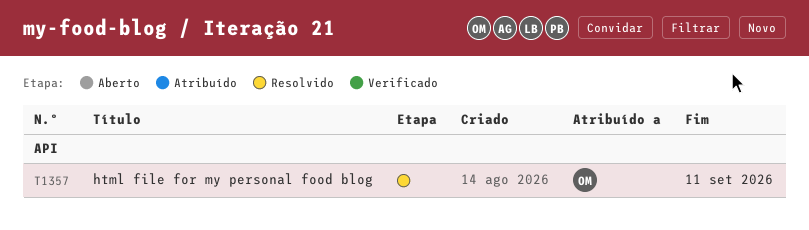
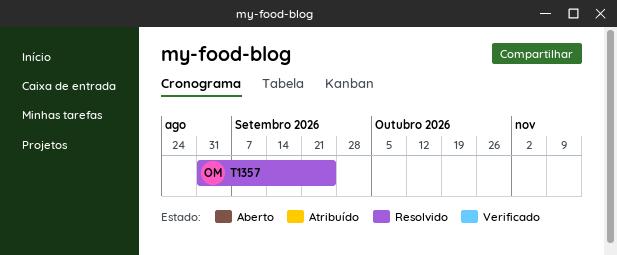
T1357, due: Sep 11 -> Sep 25

